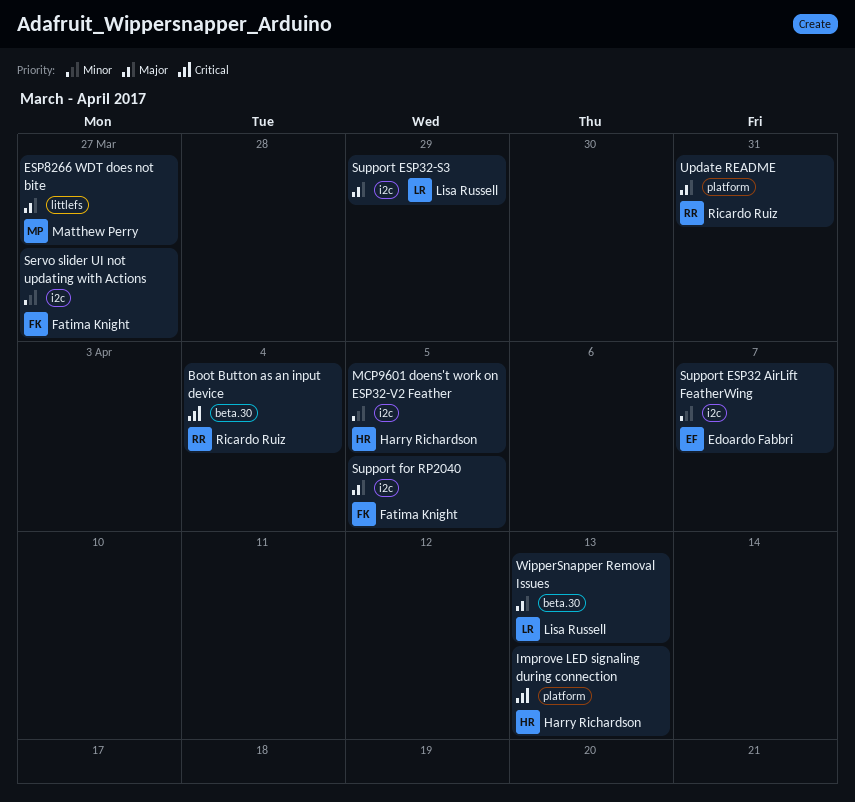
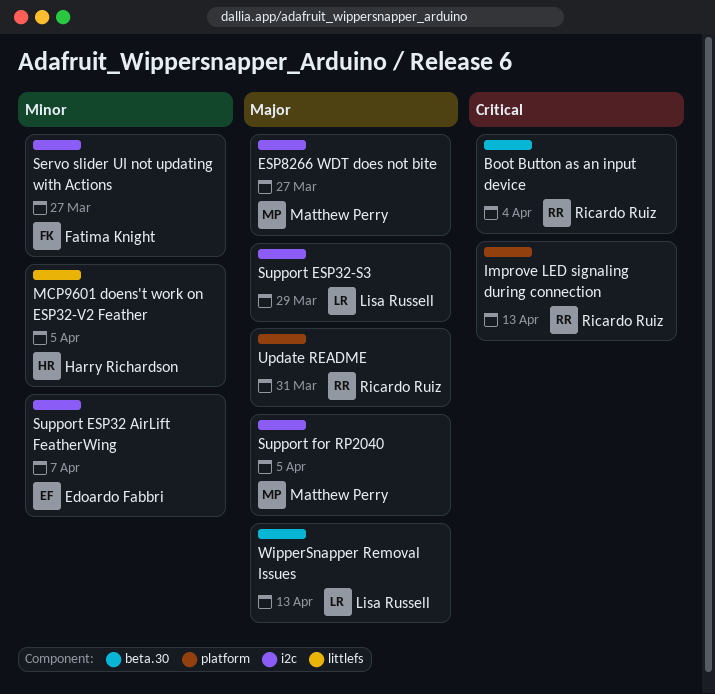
ESP8266 WDT does not bite, label: littlefs -> i2c
Improve LED signaling during connection, owner: Harry Richardson -> Ricardo Ruiz
MCP9601 doens't work on ESP32-V2 Feather, label: i2c -> littlefs
Support for RP2040, owner: Fatima Knight -> Matthew Perry

